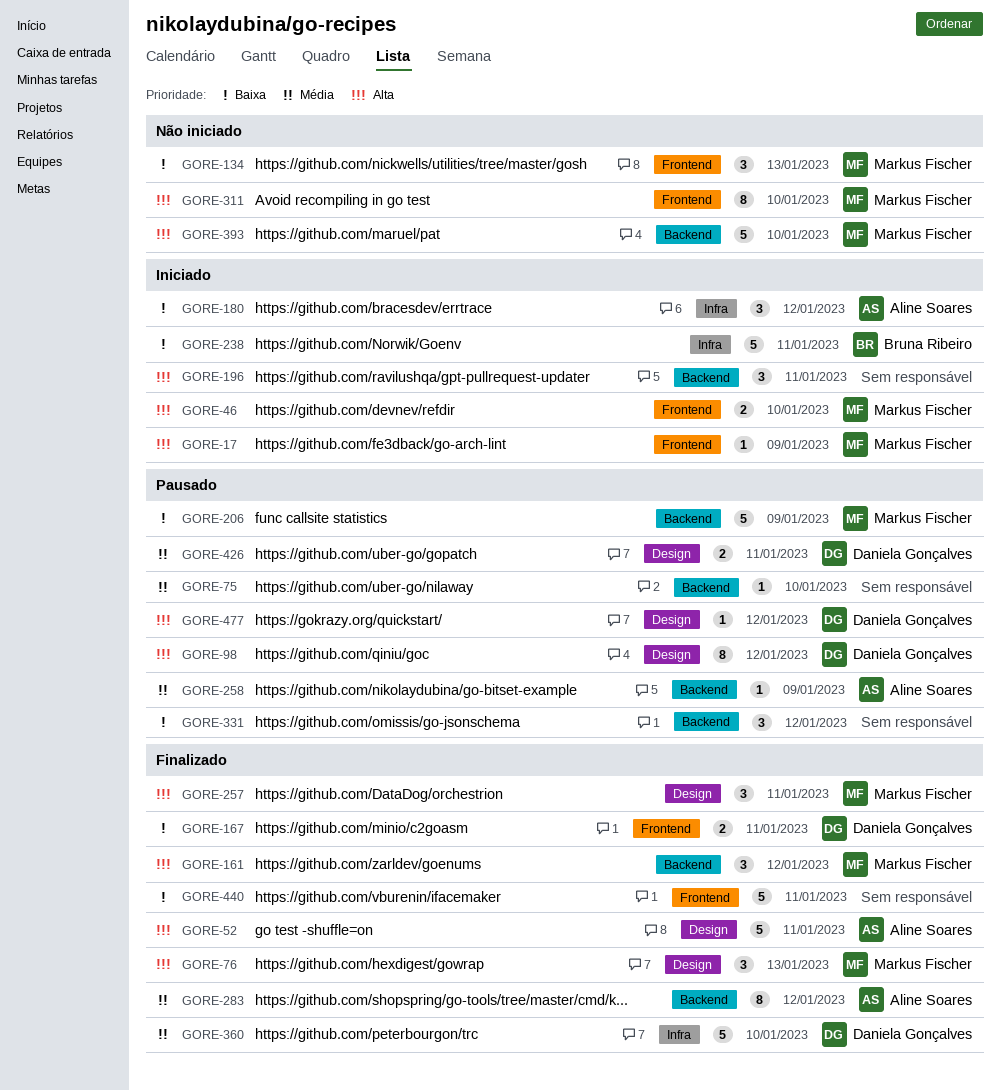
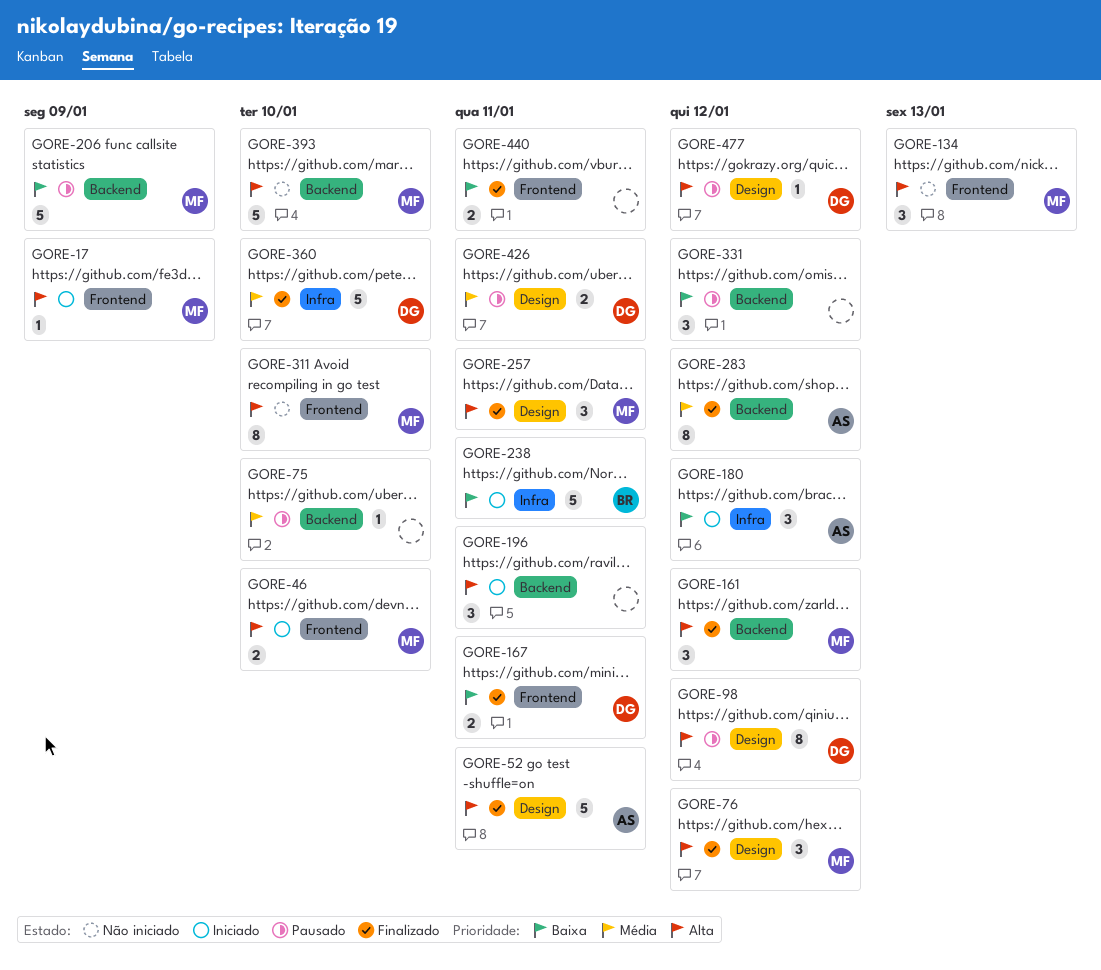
GORE-76, due: Jan 13 -> Jan 12
GORE-134, priority: Baixa -> Alta
GORE-258: present -> none
GORE-440, estimate: 5 -> 2

